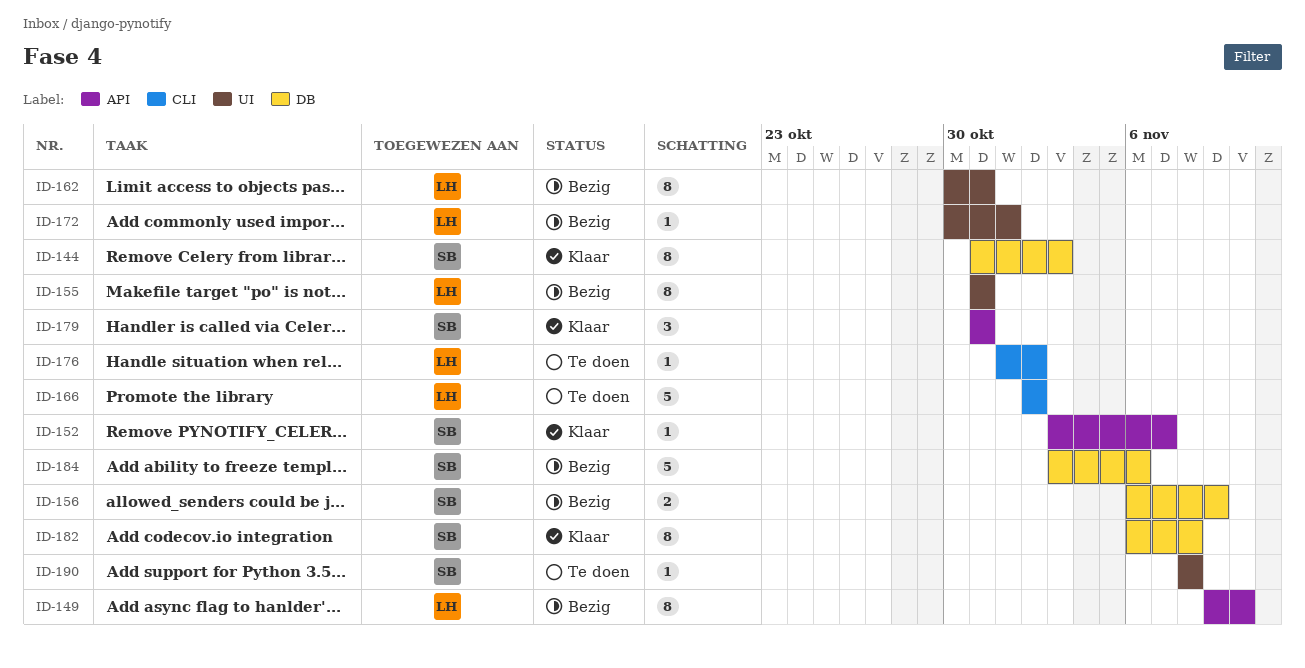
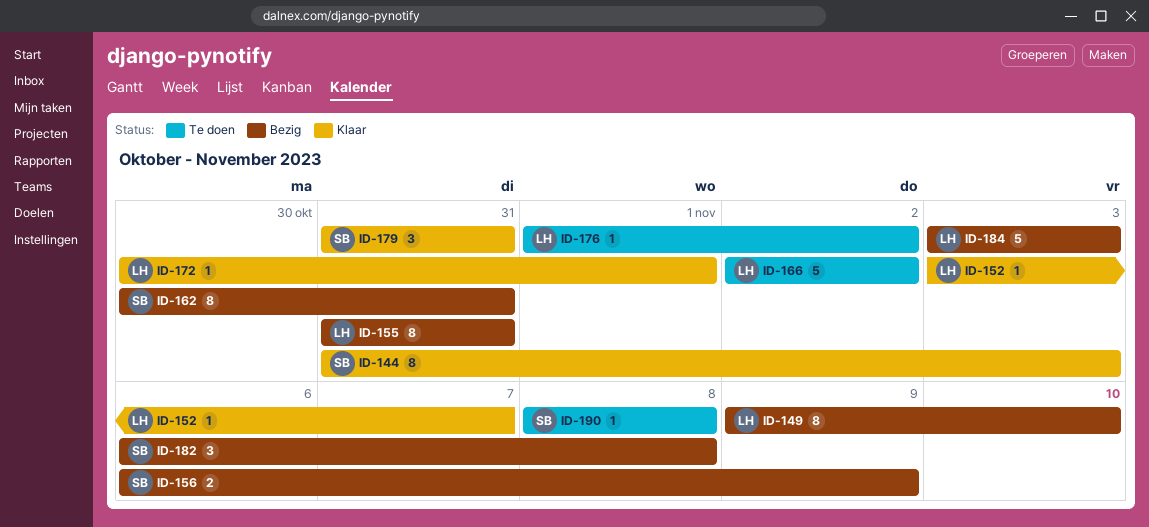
ID-152, owner: SB -> LH
ID-162, owner: LH -> SB
ID-172, status: Bezig -> Klaar
ID-182, status: Klaar -> Bezig
ID-182, estimate: 8 -> 3
ID-184, owner: SB -> LH
ID-184, due: Nov 6 -> Nov 3

